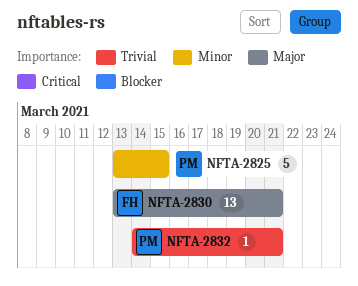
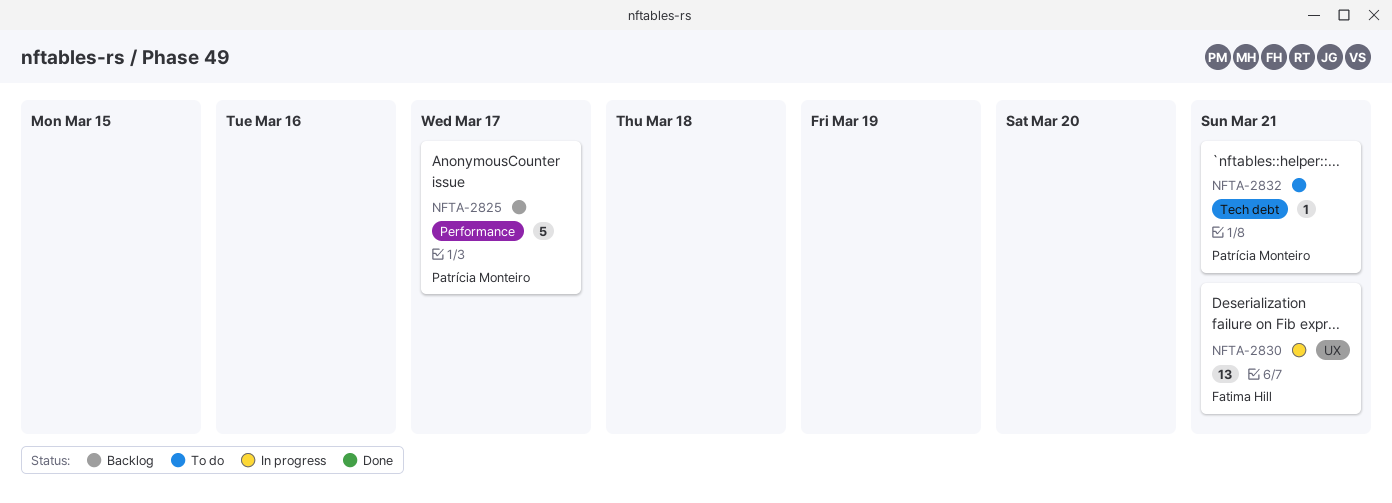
NFTA-2825, due: Mar 15 -> Mar 17

